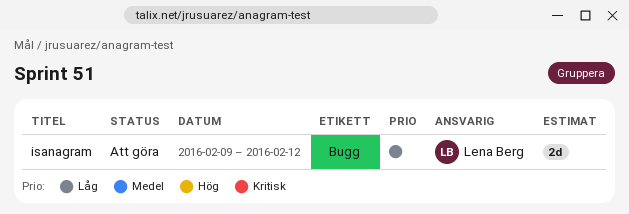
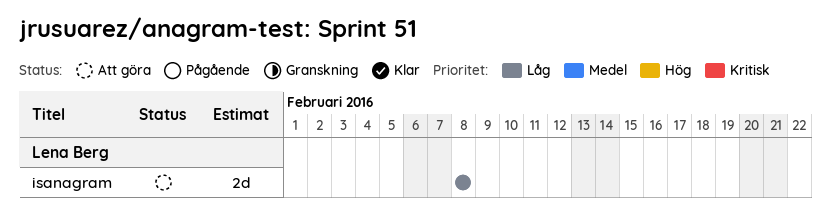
isanagram, start: Feb 9 -> Feb 8
isanagram, due: Feb 12 -> Feb 8

